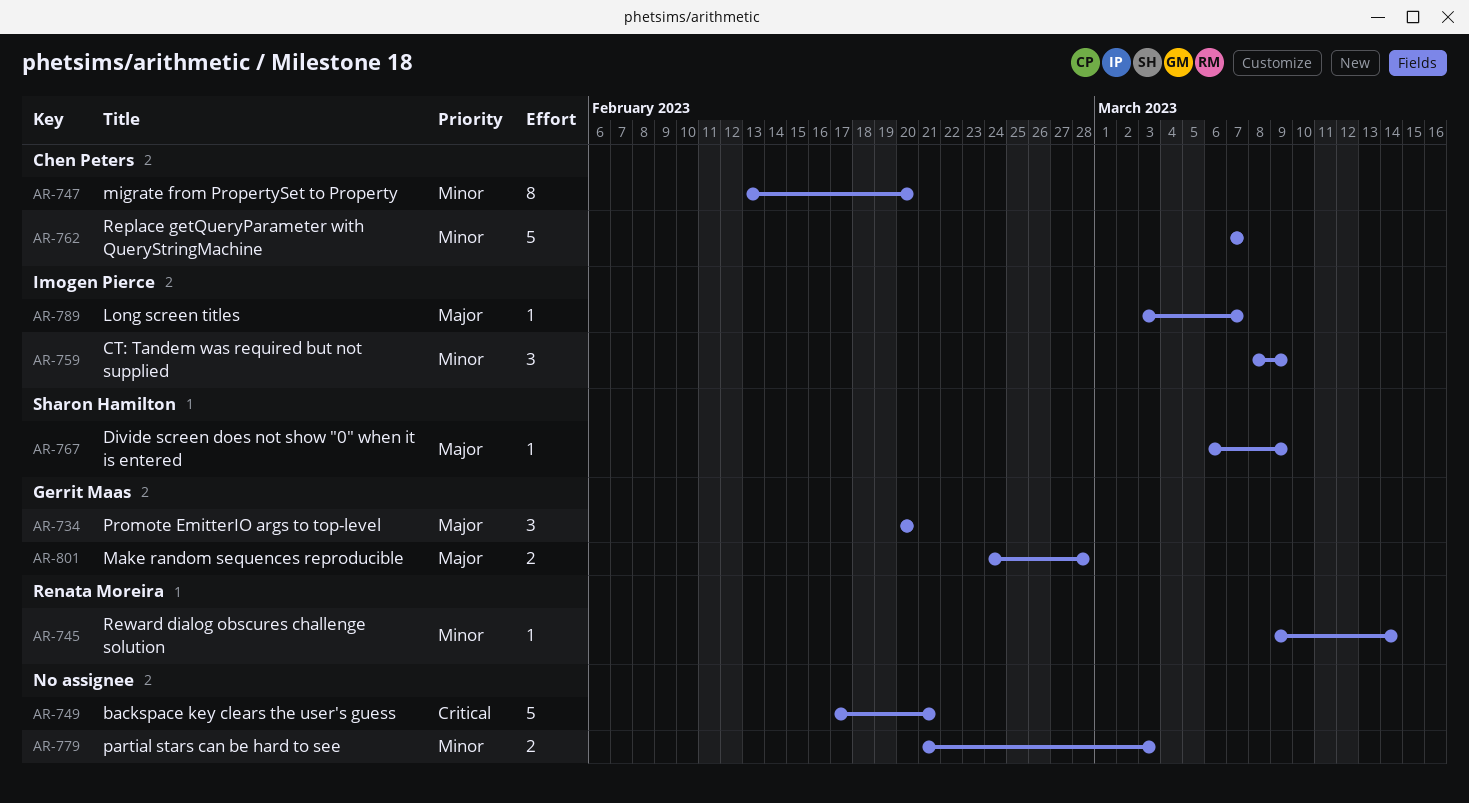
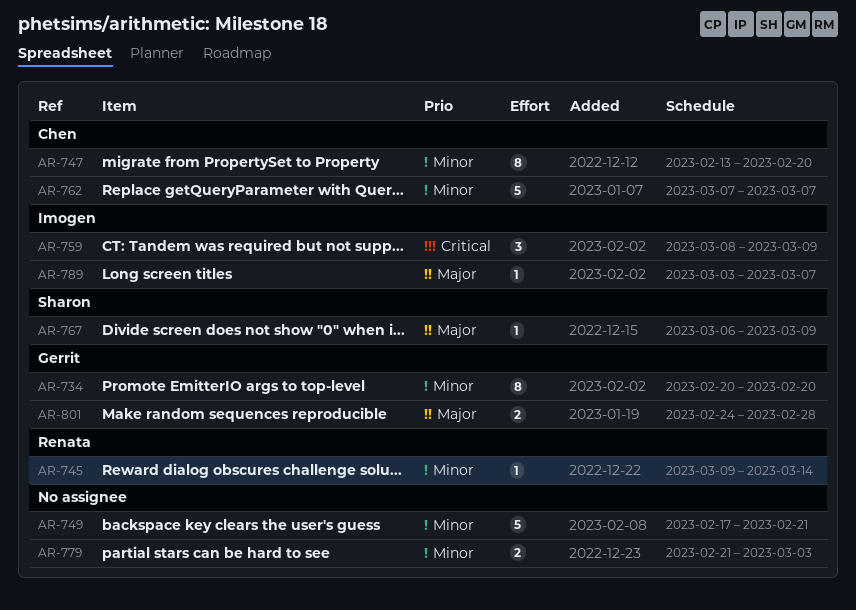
AR-734, priority: Major -> Minor
AR-734, estimate: 3 -> 8
AR-749, priority: Critical -> Minor
AR-759, priority: Minor -> Critical

